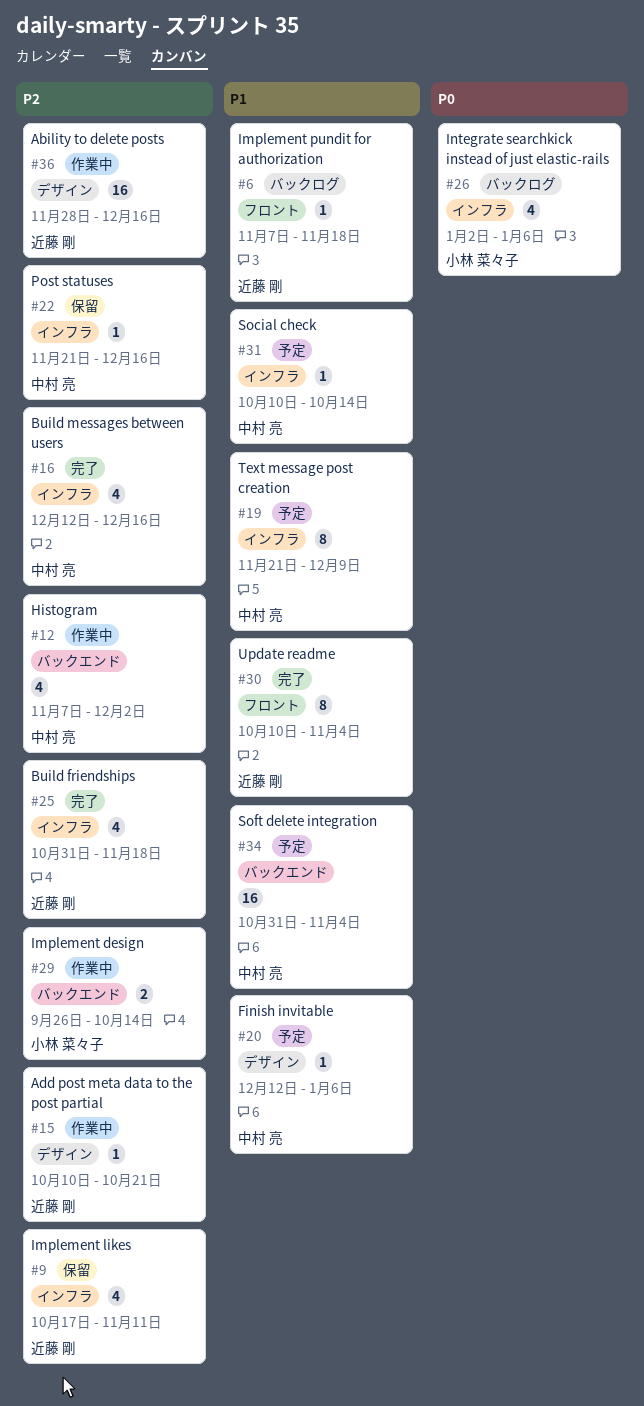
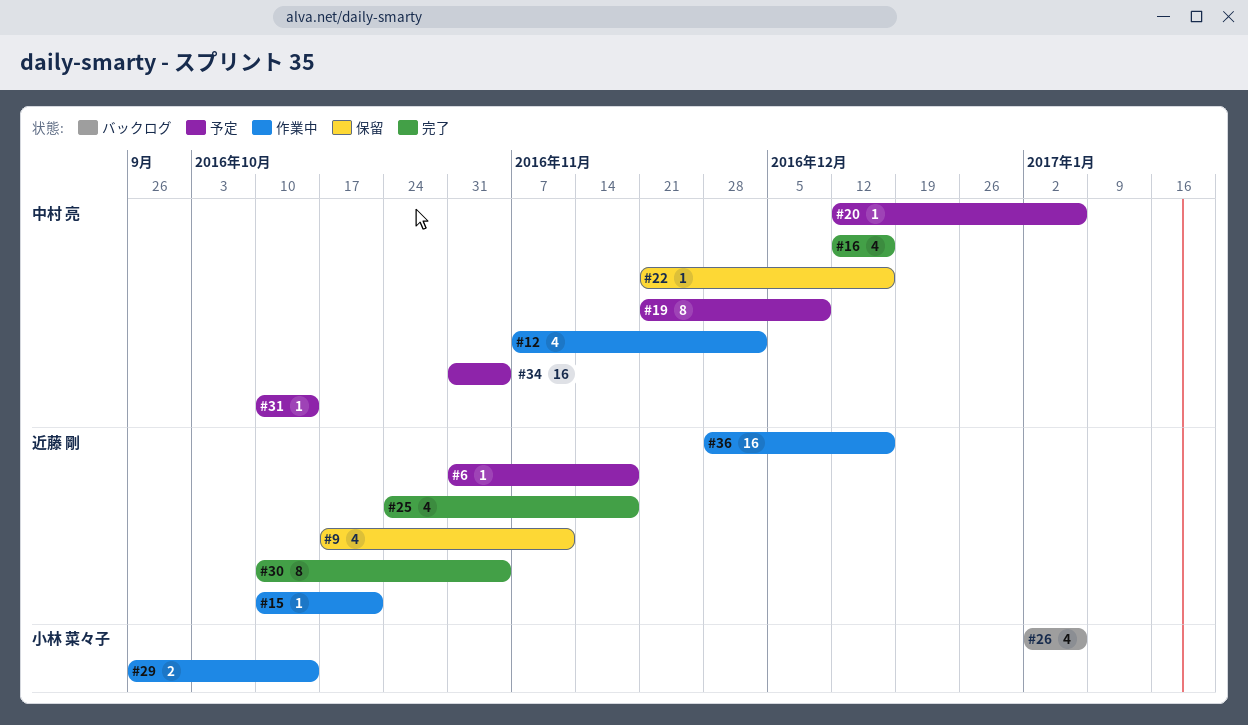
#6, status: バックログ -> 予定
#6, start: Nov 7 -> Oct 31
#25, start: Oct 31 -> Oct 24

